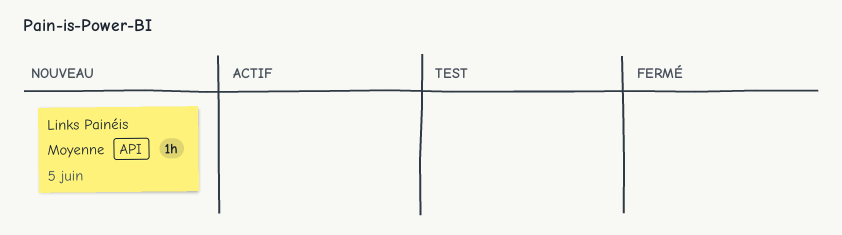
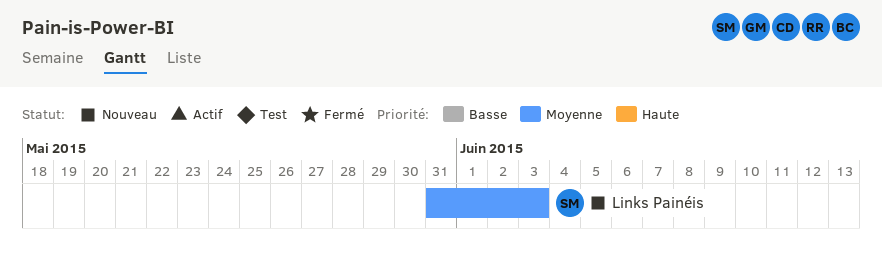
Links Painéis, due: Jun 5 -> Jun 3

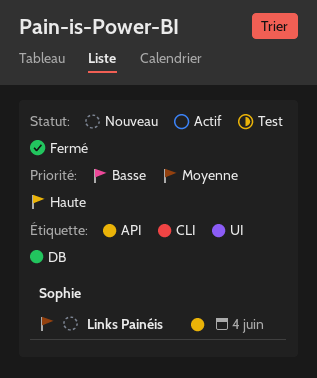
Links Painéis, due: Jun 3 -> Jun 4

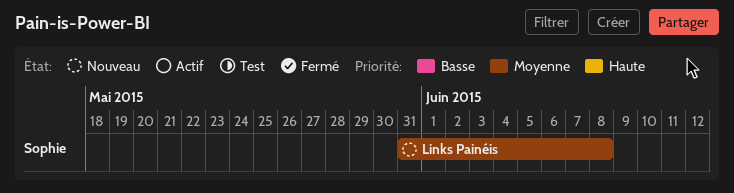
Links Painéis, due: Jun 4 -> Jun 8

